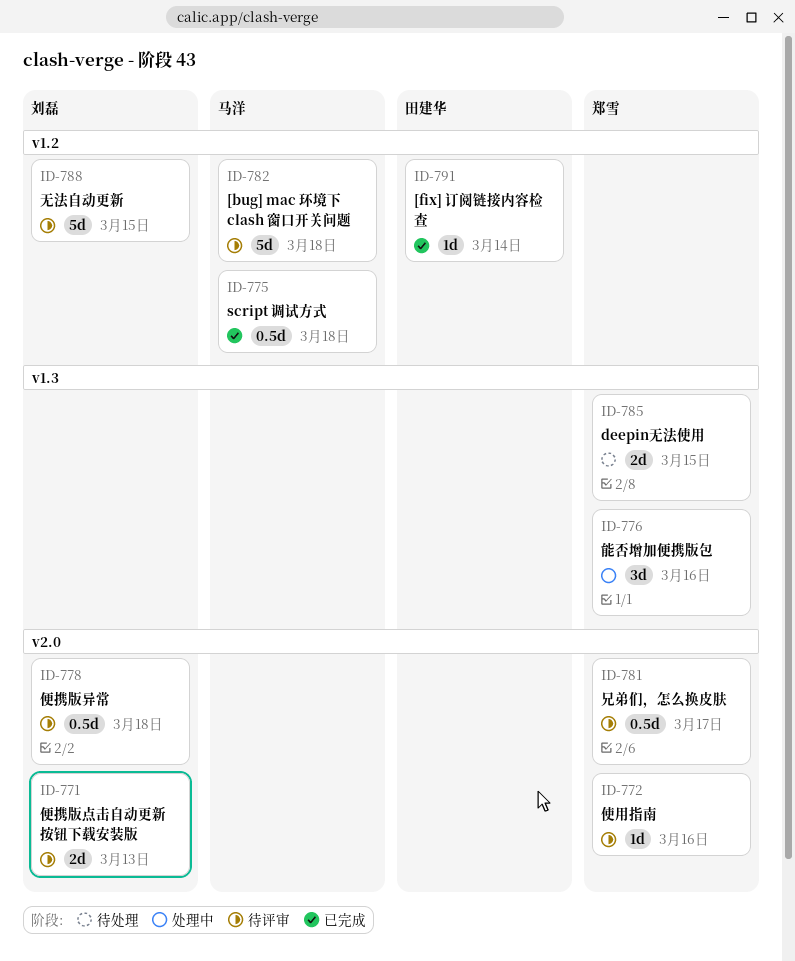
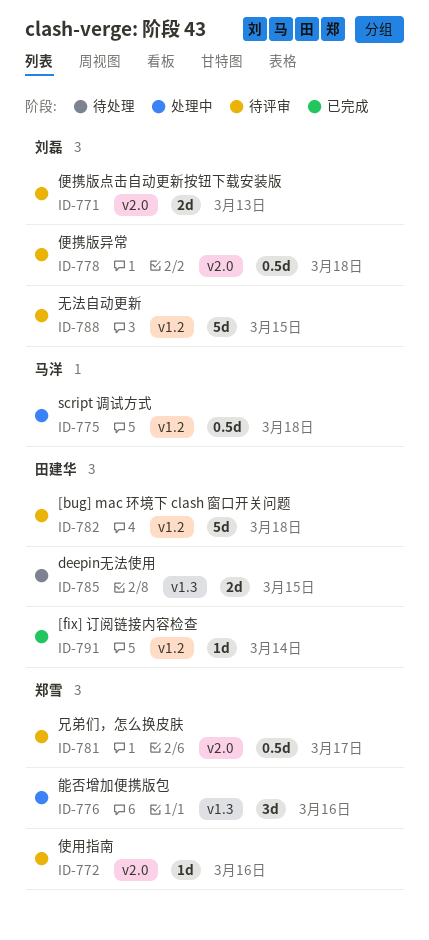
ID-775, status: 已完成 -> 处理中
ID-782, owner: 马洋 -> 田建华
ID-785, owner: 郑雪 -> 田建华

